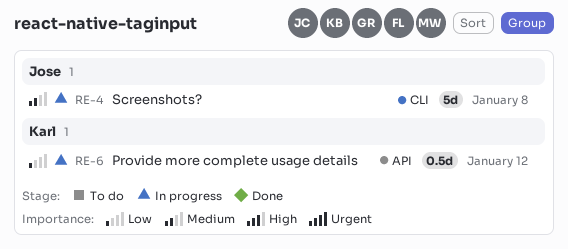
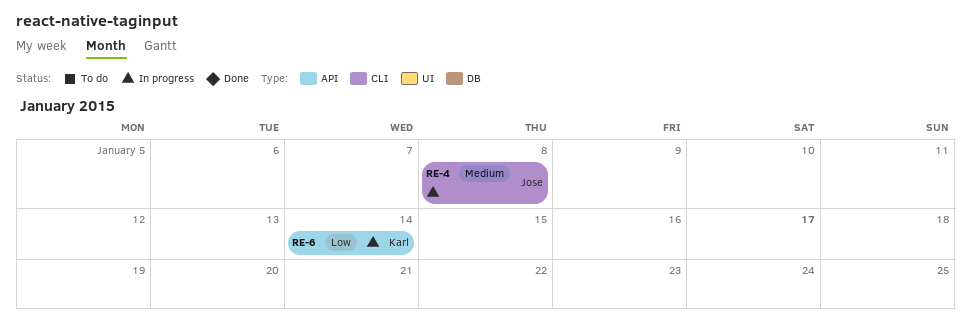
RE-6, due: Jan 12 -> Jan 14

